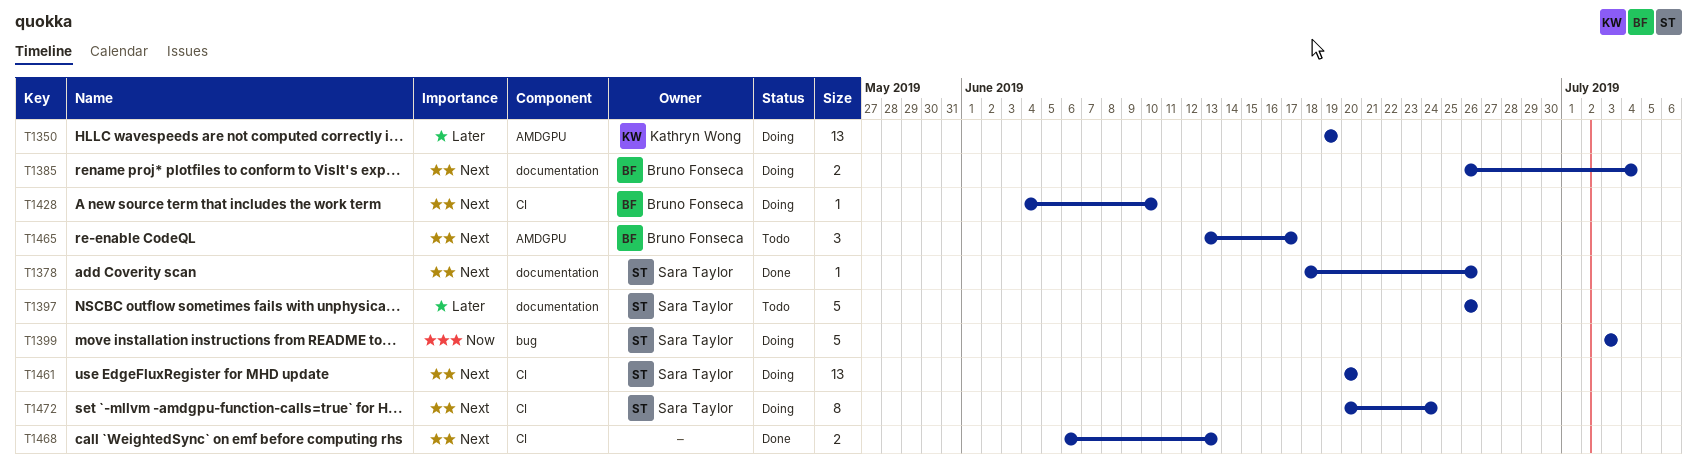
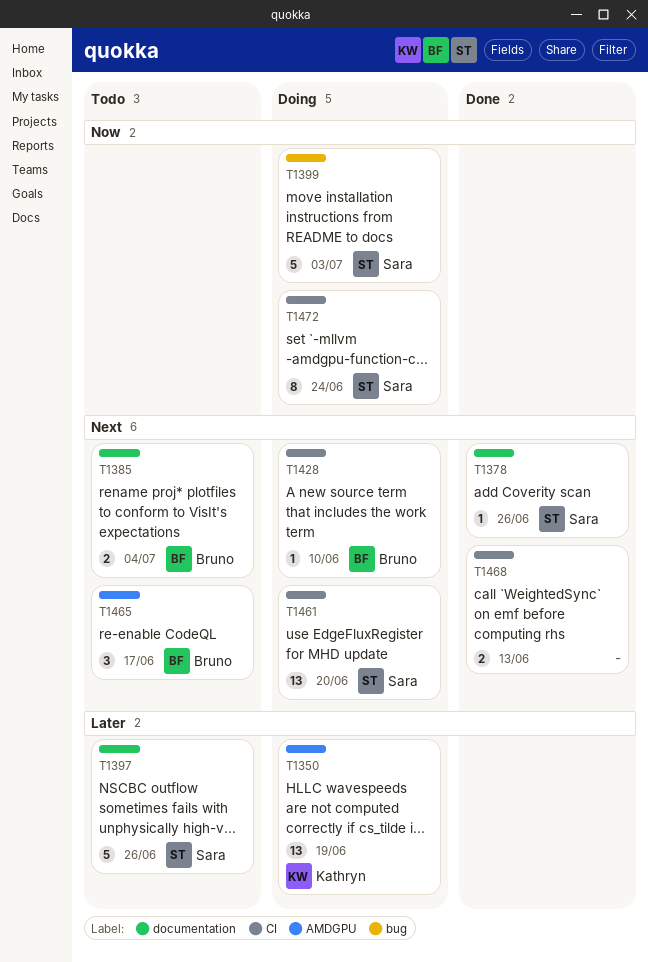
T1385, status: Doing -> Todo
T1472, priority: Next -> Now

